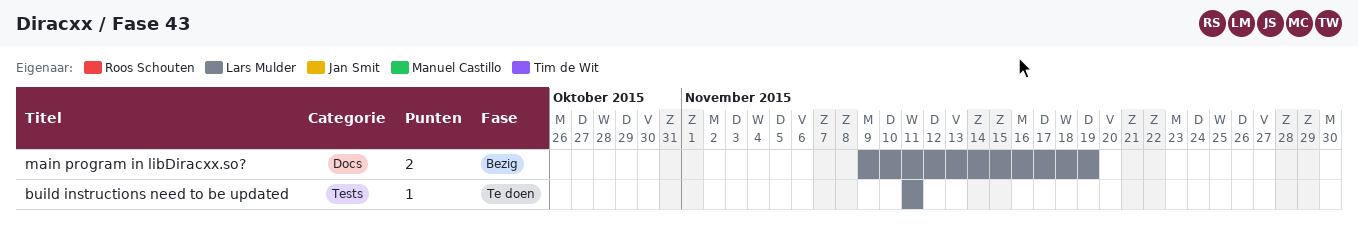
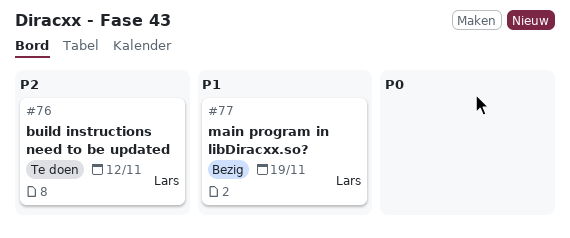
build instructions need to be updated, due: Nov 11 -> Nov 12

